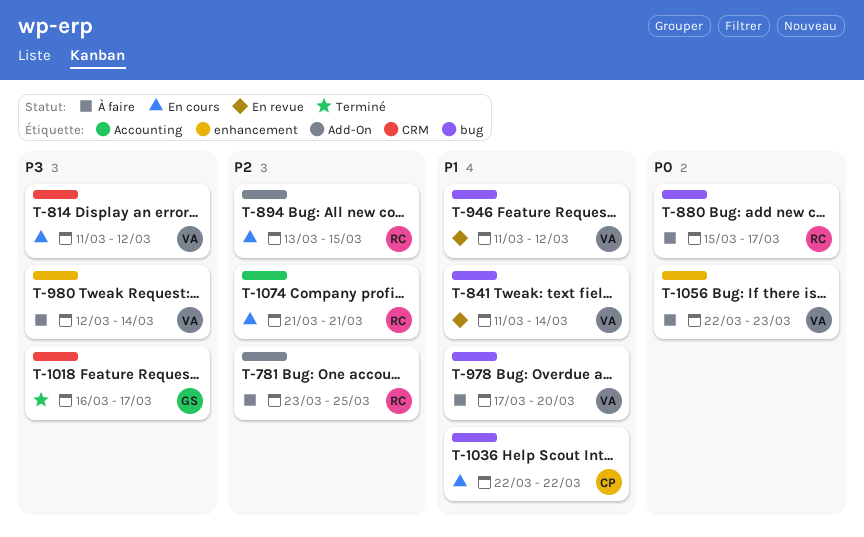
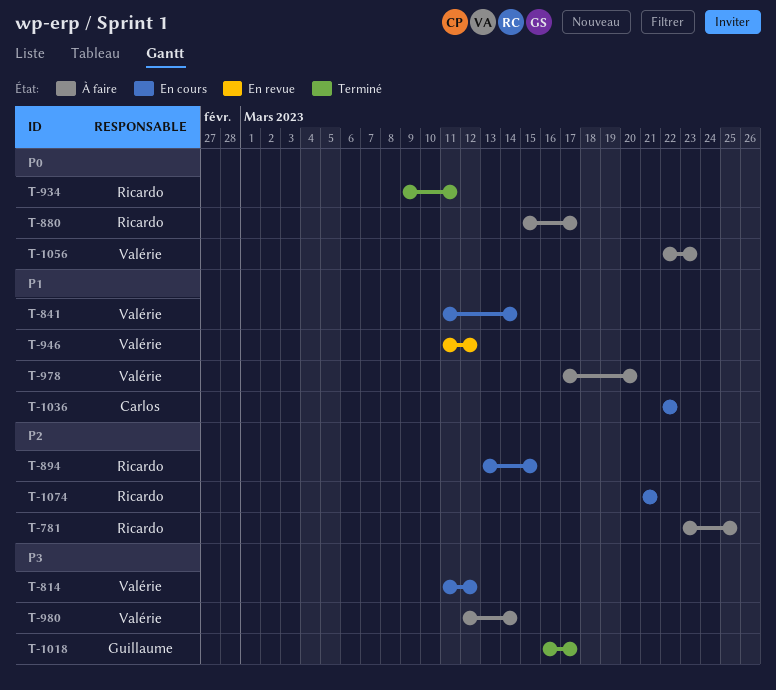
T-841, status: En revue -> En cours
T-934: none -> present

